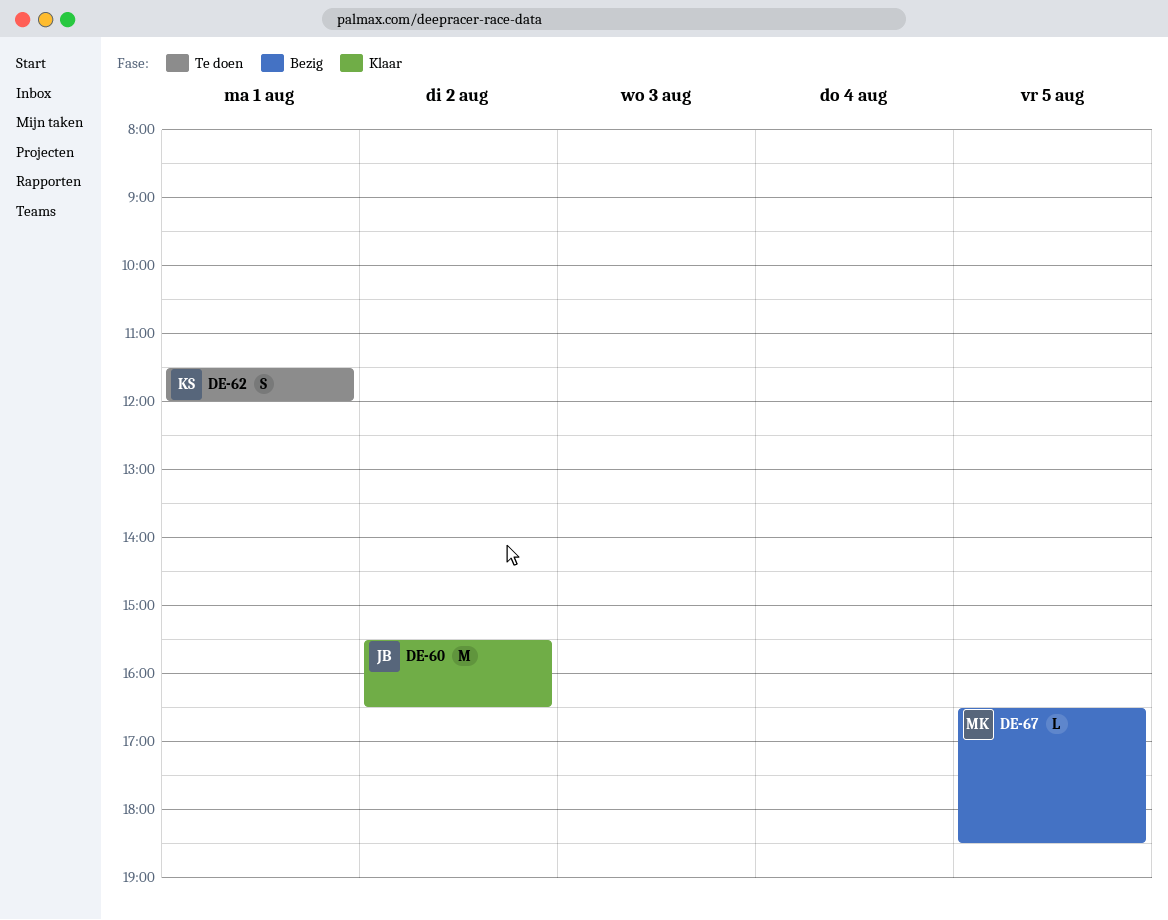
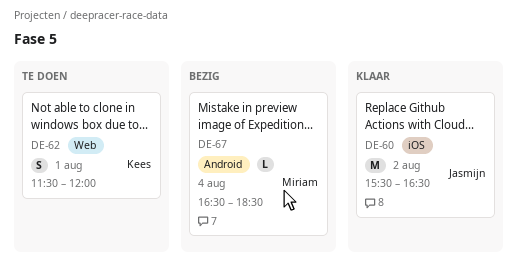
DE-67, day: Aug 5 -> Aug 4

